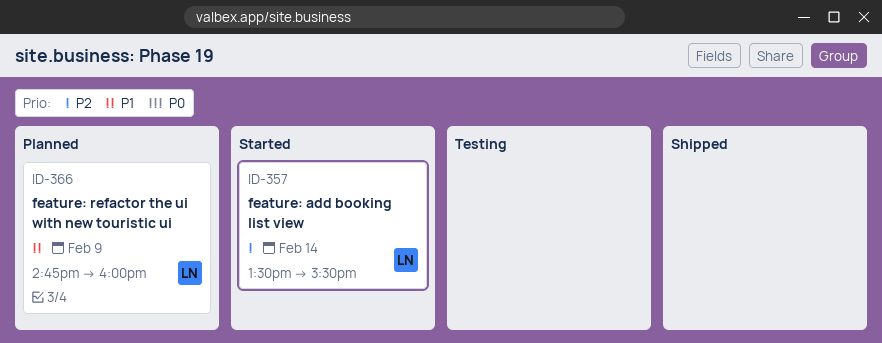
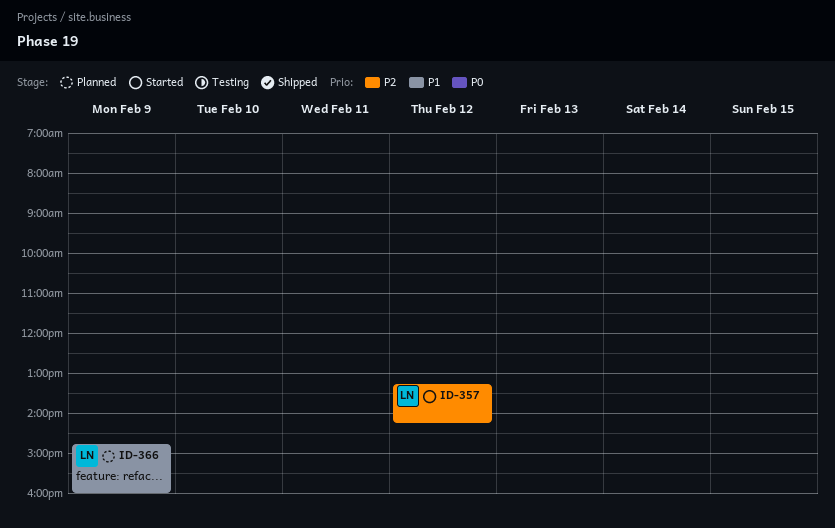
ID-357, day: Feb 14 -> Feb 12
ID-357, begins: 13:30 -> 13:15
ID-357, ends: 15:30 -> 14:15

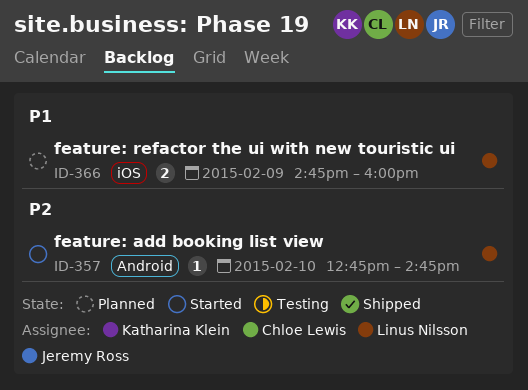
ID-357, day: Feb 12 -> Feb 10
ID-357, begins: 13:15 -> 12:45
ID-357, ends: 14:15 -> 14:45

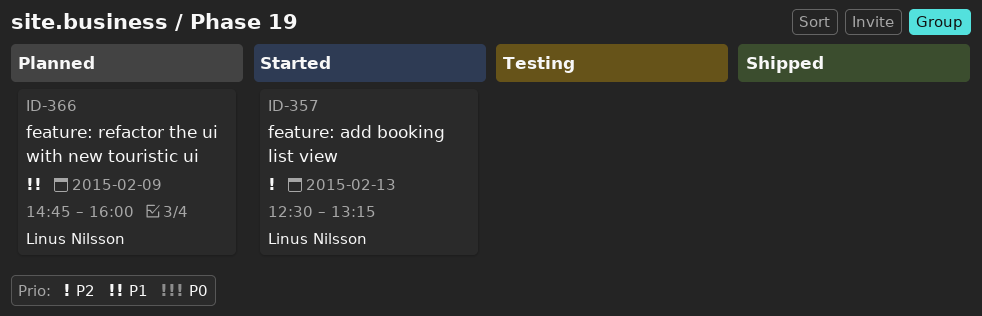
ID-357, day: Feb 10 -> Feb 13
ID-357, begins: 12:45 -> 12:30
ID-357, ends: 14:45 -> 13:15

